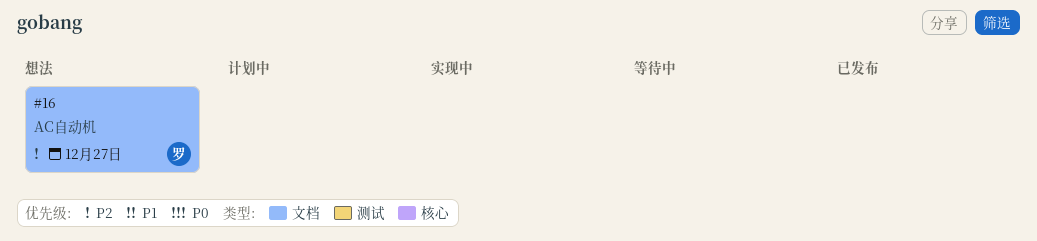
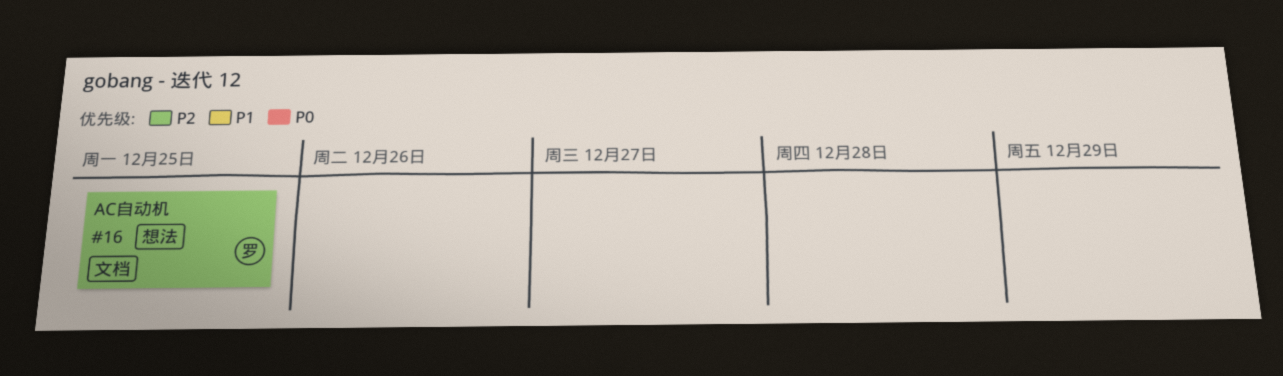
#16, due: Dec 27 -> Dec 25

